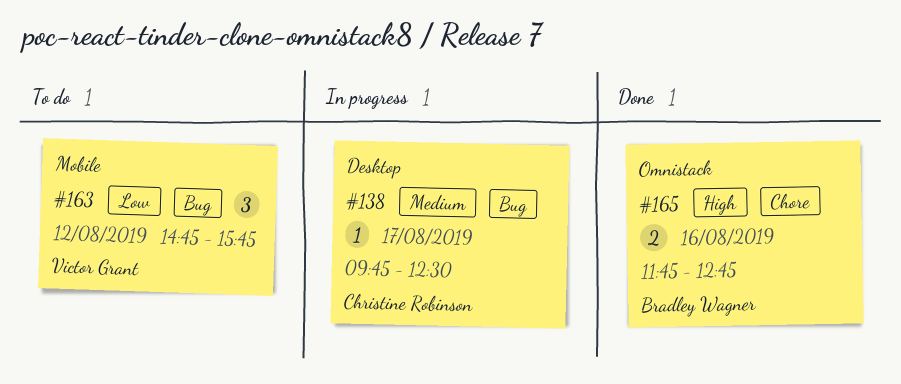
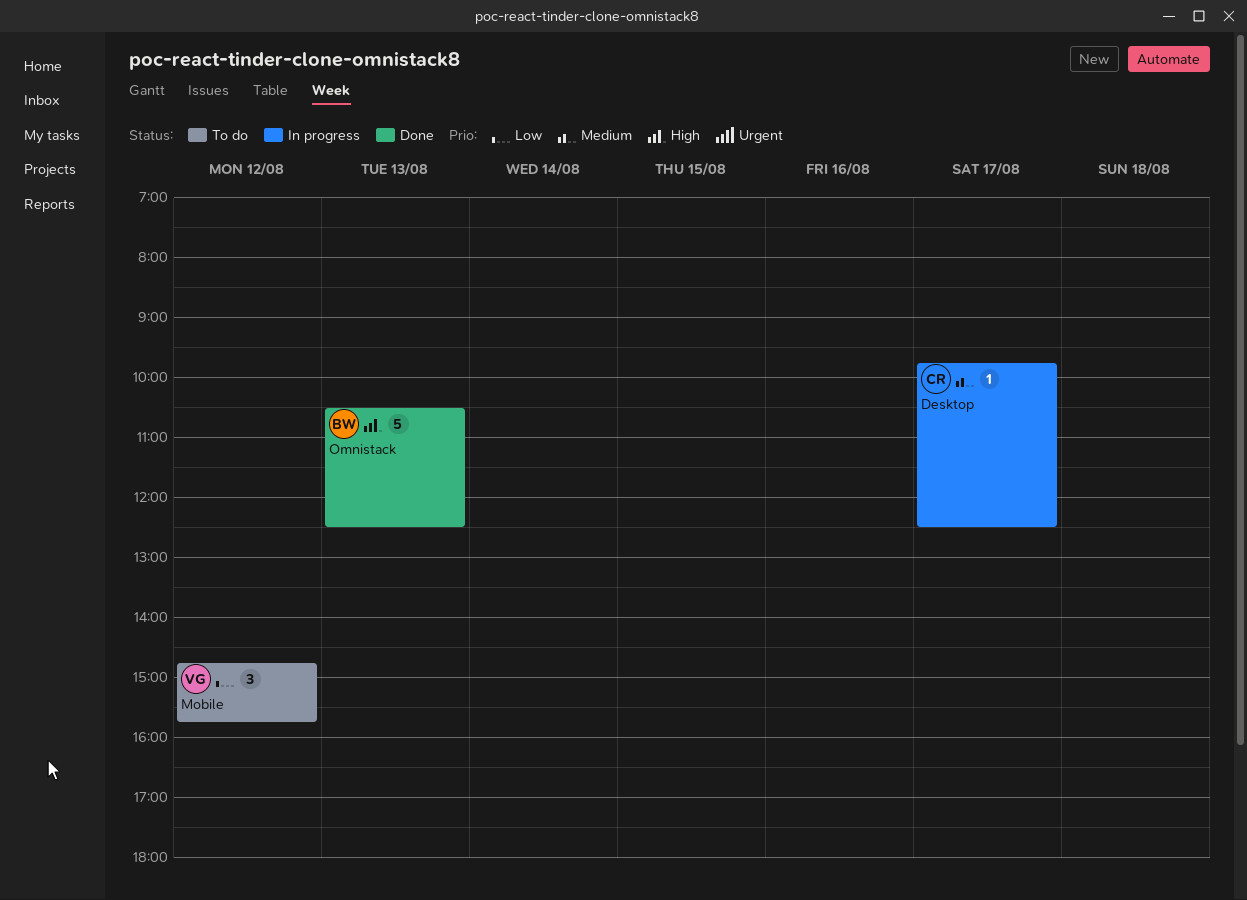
Omnistack, estimate: 2 -> 5
Omnistack, day: Aug 16 -> Aug 13
Omnistack, begins: 11:45 -> 10:30
Omnistack, ends: 12:45 -> 12:30

